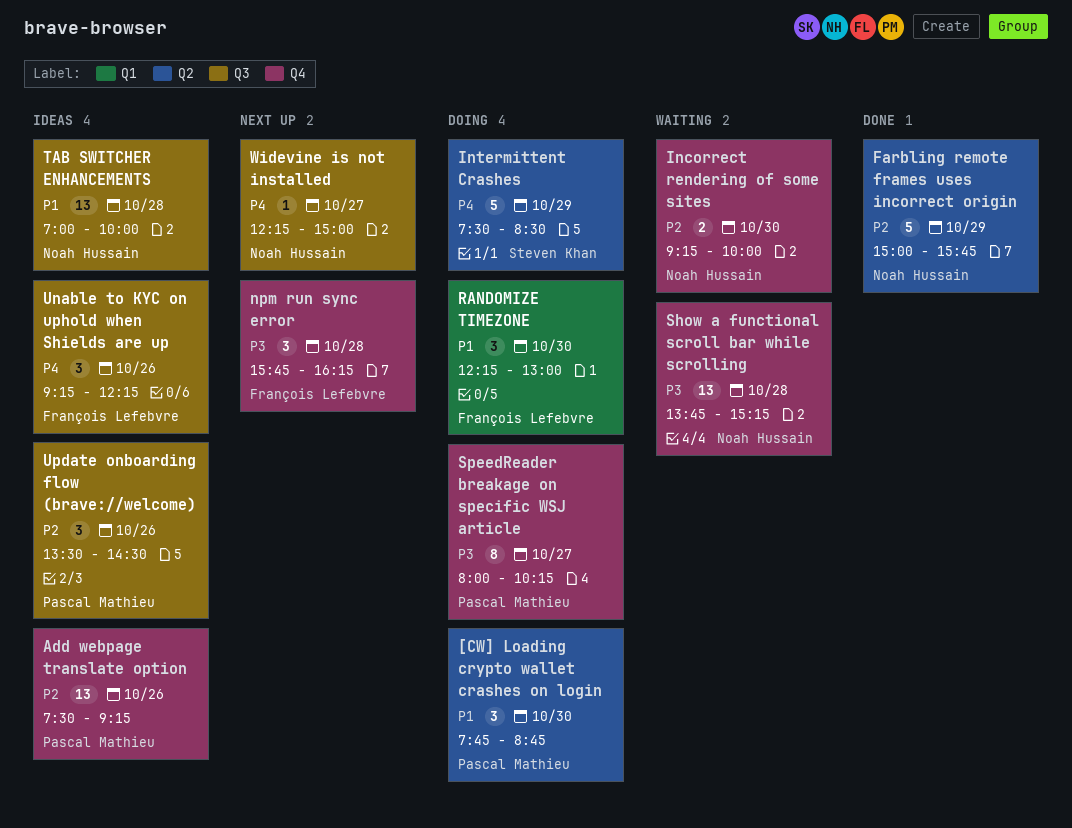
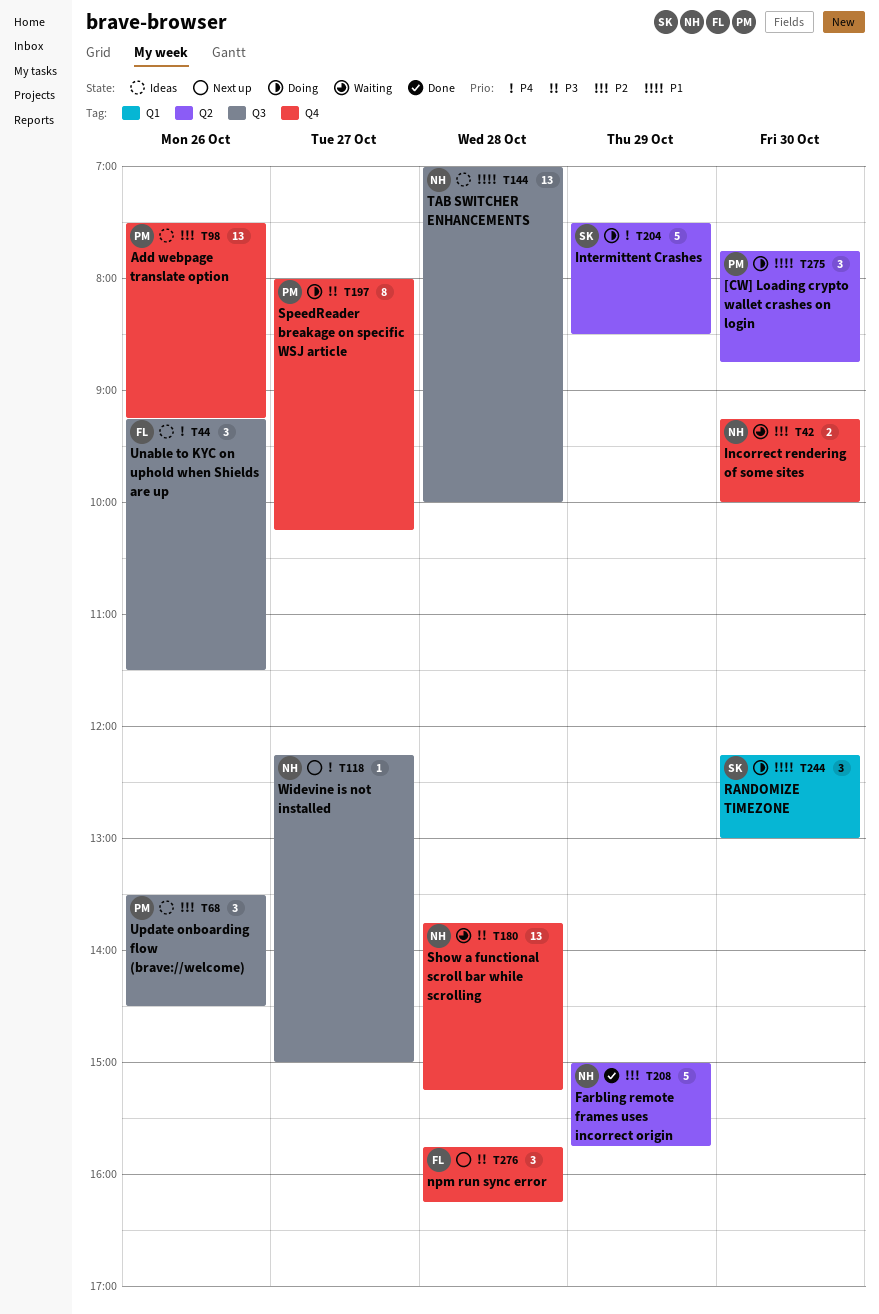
RANDOMIZE TIMEZONE, owner: François Lefebvre -> Steven Khan
Unable to KYC on uphold when Shields are up, ends: 12:15 -> 11:30

